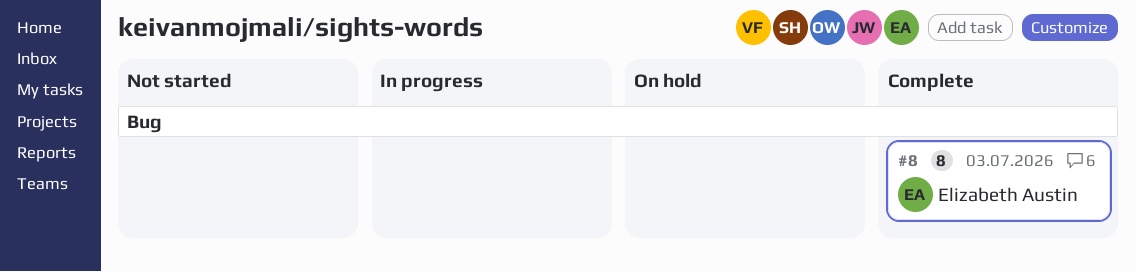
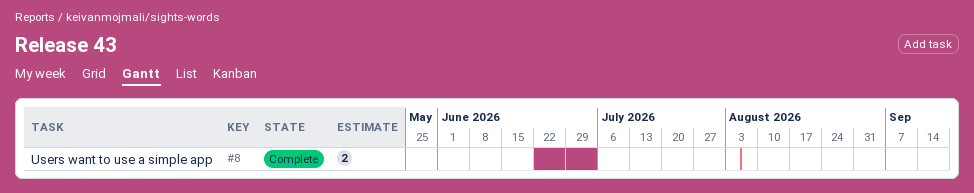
#8, estimate: 8 -> 2

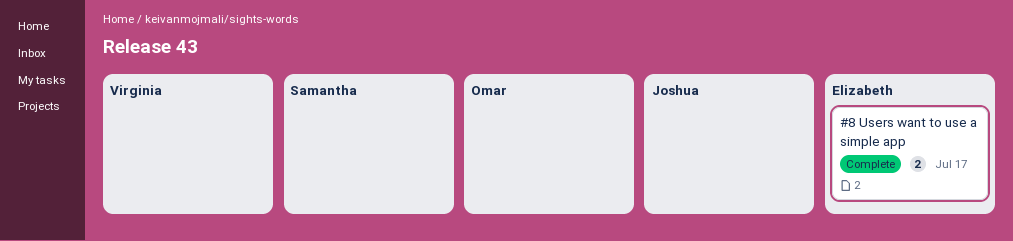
#8, due: Jul 3 -> Jul 17

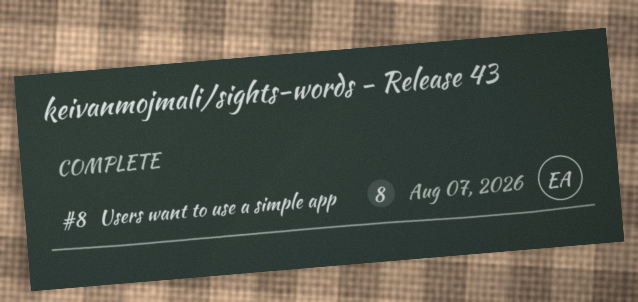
#8, estimate: 2 -> 8
#8, due: Jul 17 -> Aug 7

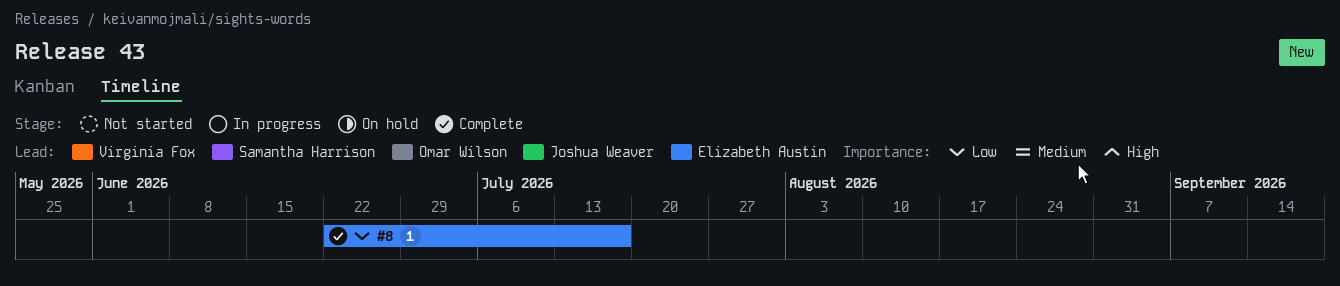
#8, estimate: 8 -> 1
#8, due: Aug 7 -> Jul 17

